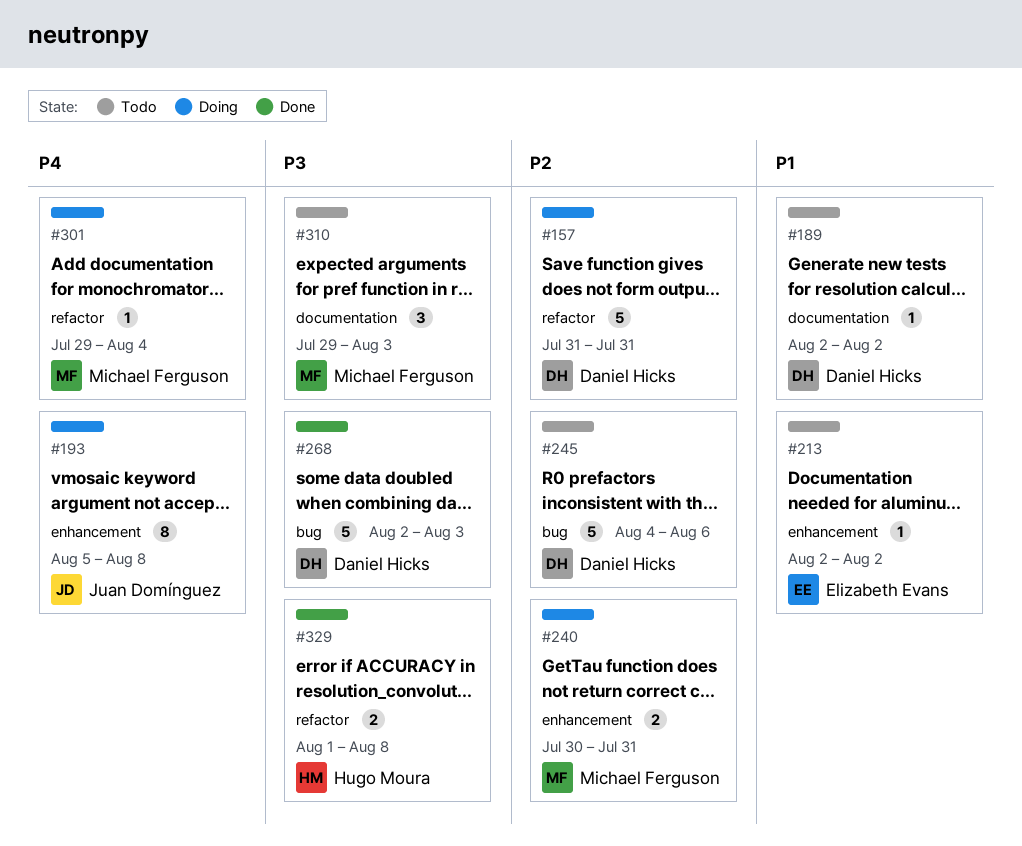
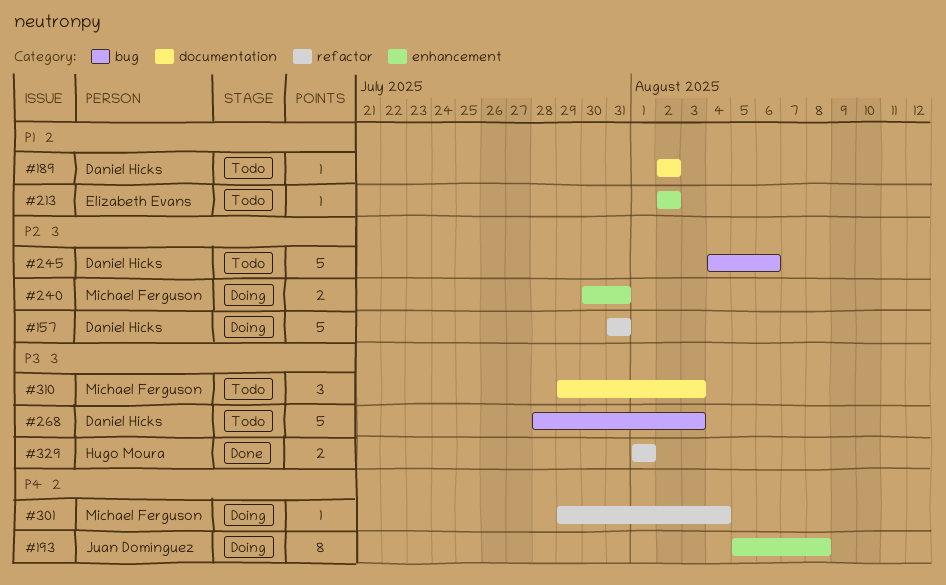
#268, status: Done -> Todo
#268, start: Aug 2 -> Jul 28
#329, due: Aug 8 -> Aug 1

